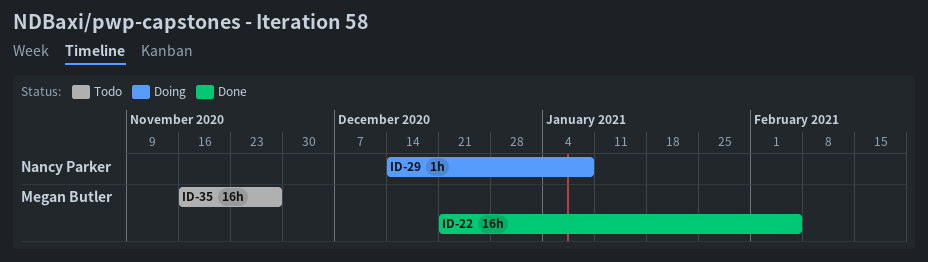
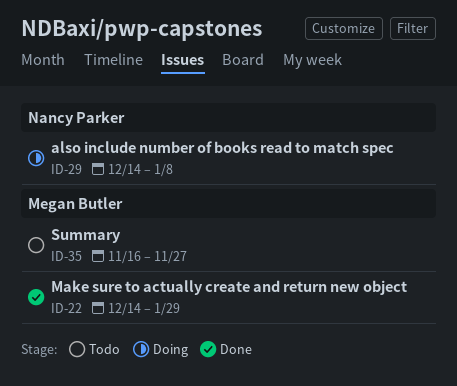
ID-22, start: Dec 21 -> Dec 14
ID-22, due: Feb 5 -> Jan 29

